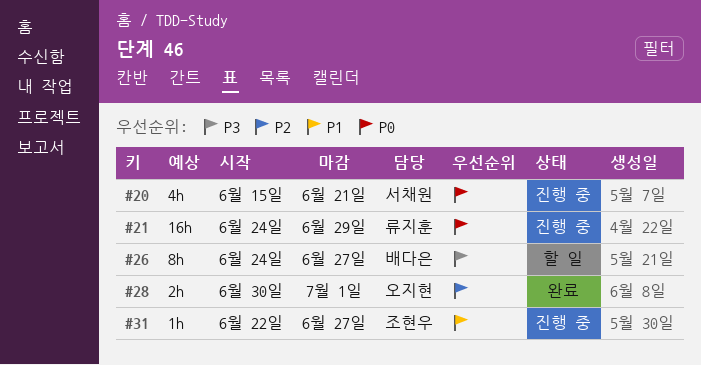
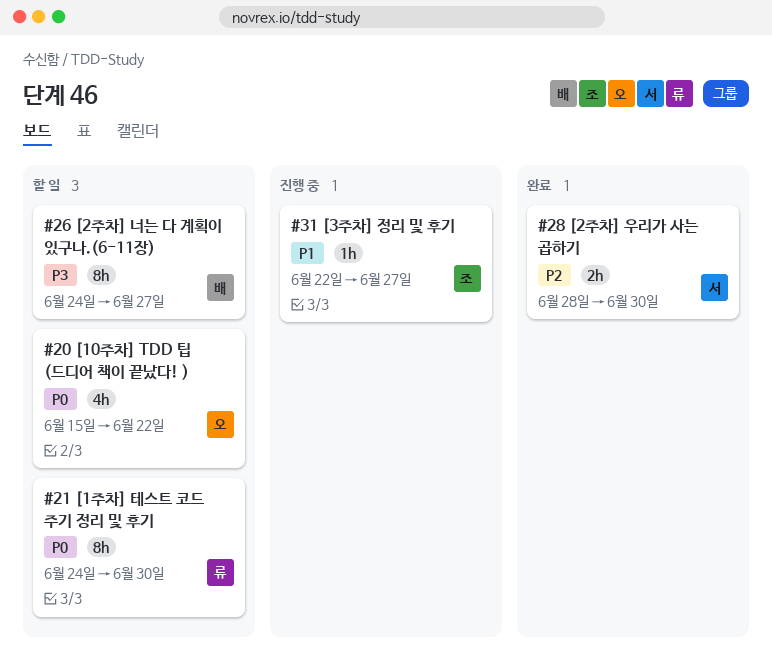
#20, status: 진행 중 -> 할 일
#20, owner: 서채원 -> 오지현
#20, due: Jun 21 -> Jun 22
#21, status: 진행 중 -> 할 일
#21, estimate: 16h -> 8h
#21, due: Jun 29 -> Jun 30
#28, owner: 오지현 -> 서채원
#28, start: Jun 30 -> Jun 28
#28, due: Jul 1 -> Jun 30

